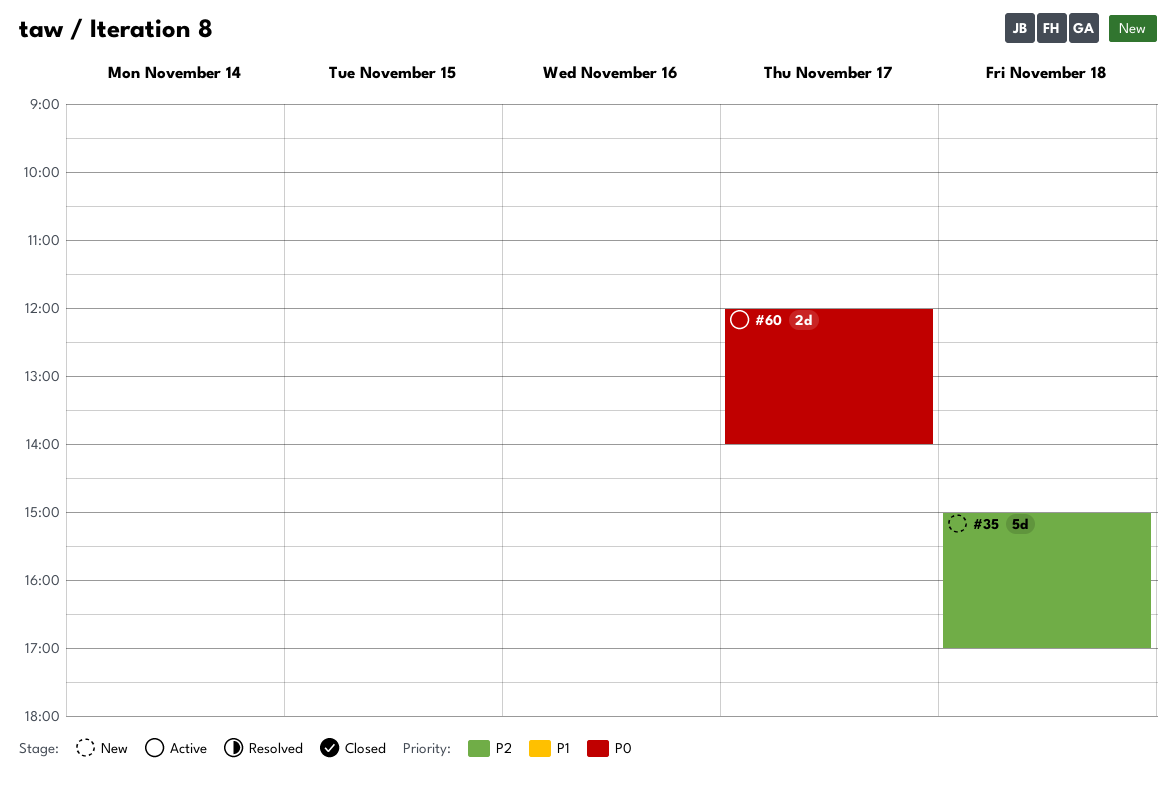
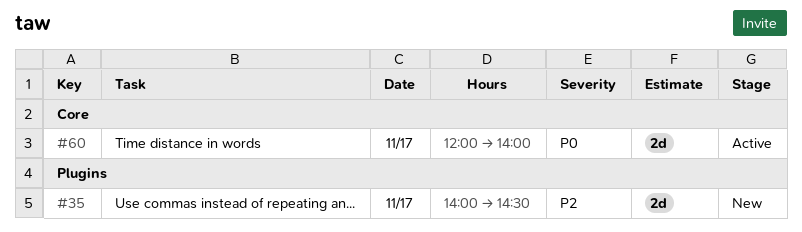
#35, estimate: 5d -> 2d
#35, day: Nov 18 -> Nov 17
#35, begins: 15:00 -> 14:00
#35, ends: 17:00 -> 14:30

